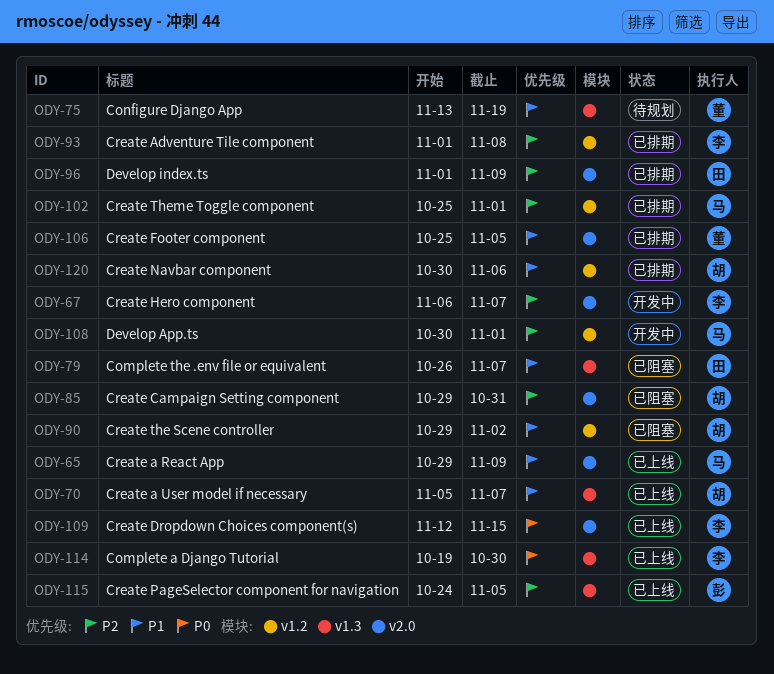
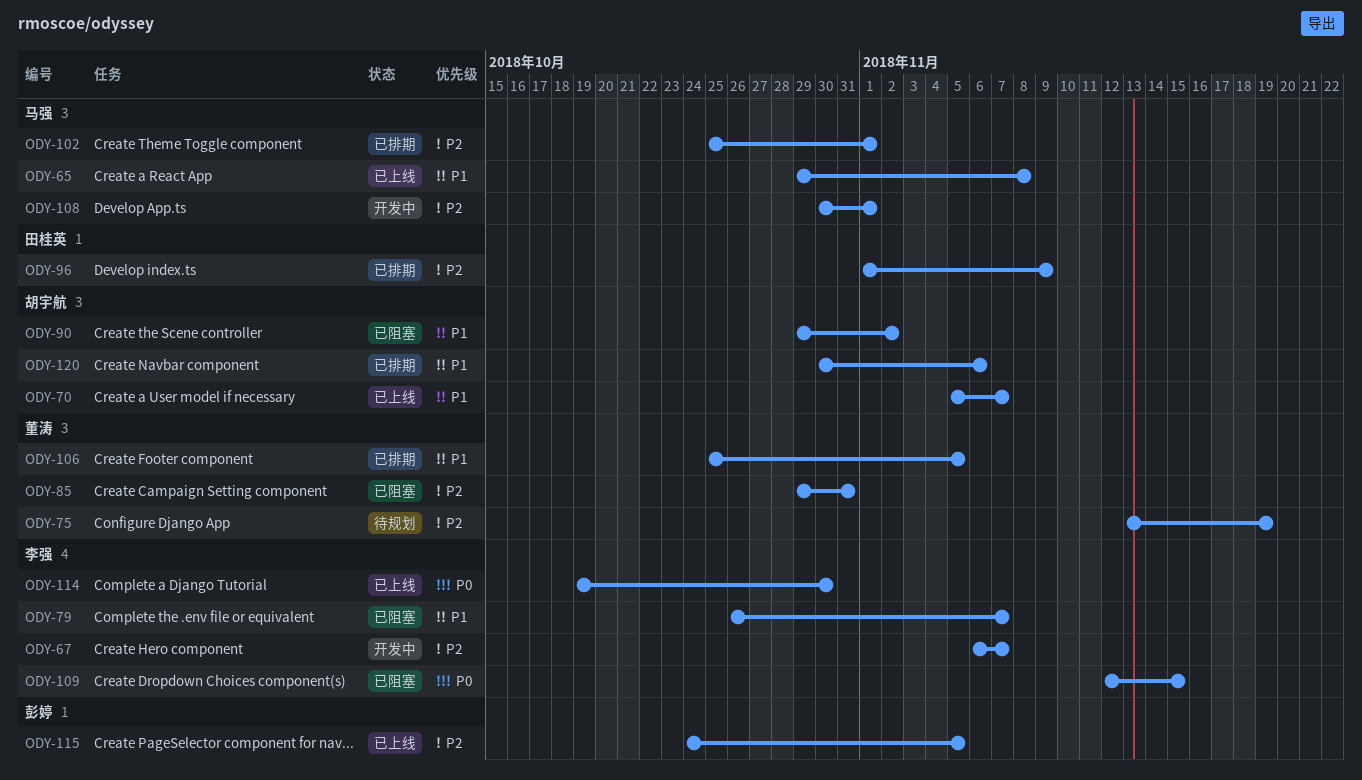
ODY-65, due: Nov 9 -> Nov 8
ODY-75, priority: P1 -> P2
ODY-79, owner: 田桂英 -> 李强
ODY-85, owner: 胡宇航 -> 董涛
ODY-93: present -> none
ODY-109, status: 已上线 -> 已阻塞

